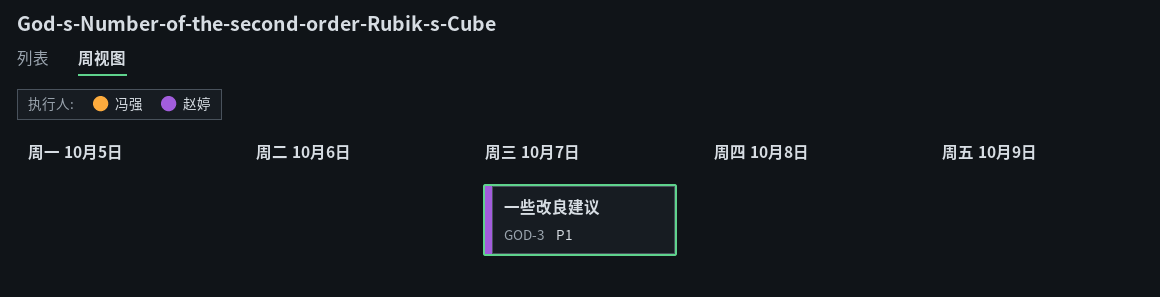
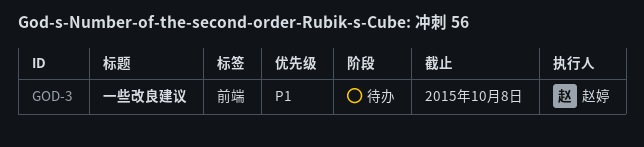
GOD-3, due: Oct 7 -> Oct 8

